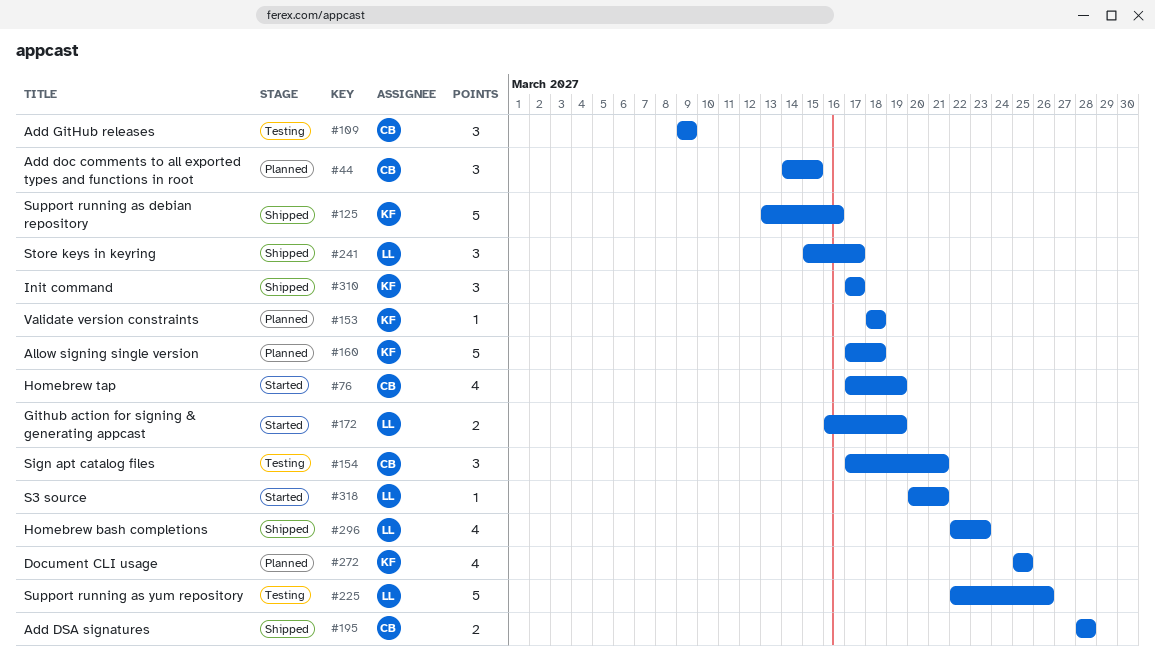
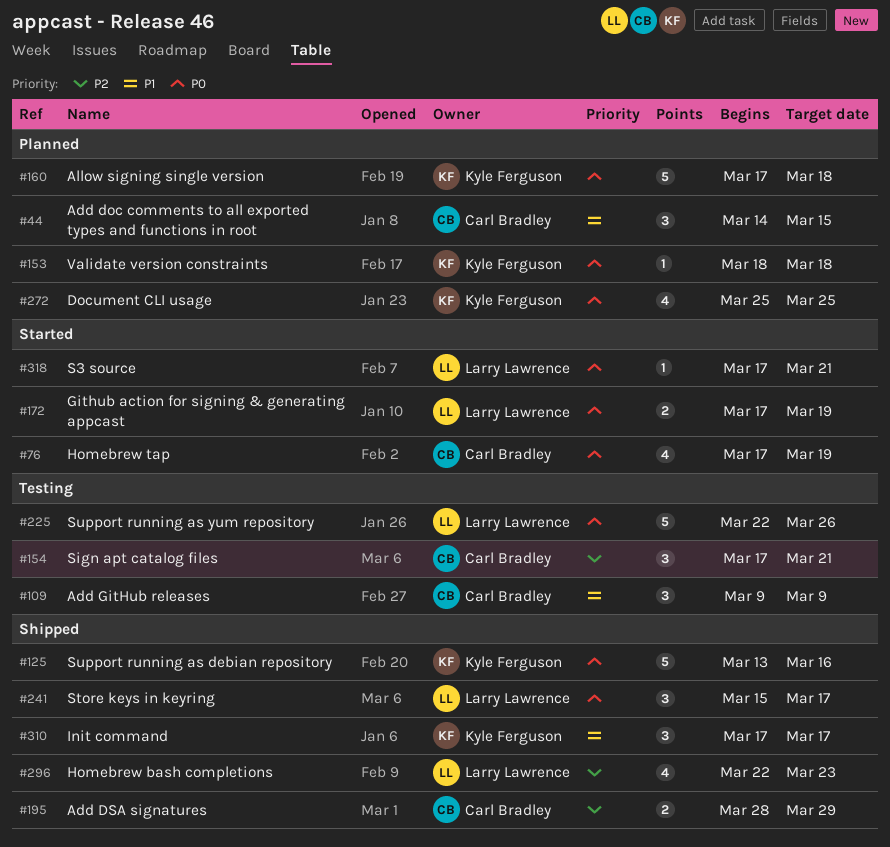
#172, start: Mar 16 -> Mar 17
#195, due: Mar 28 -> Mar 29
#318, start: Mar 20 -> Mar 17

